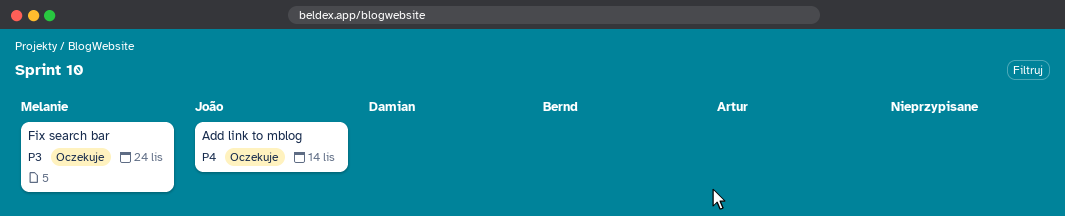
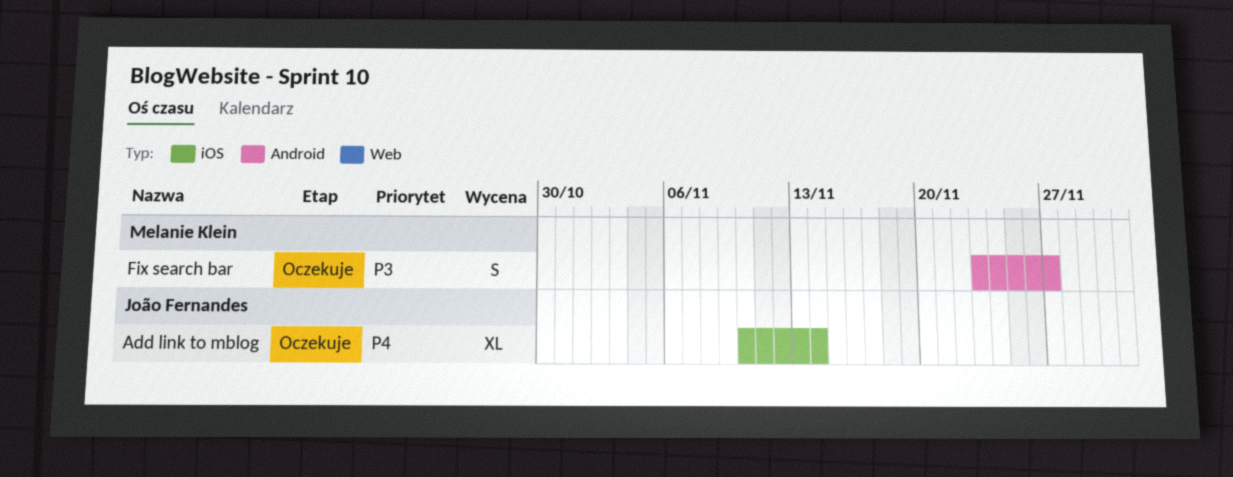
Fix search bar, due: Nov 24 -> Nov 27

